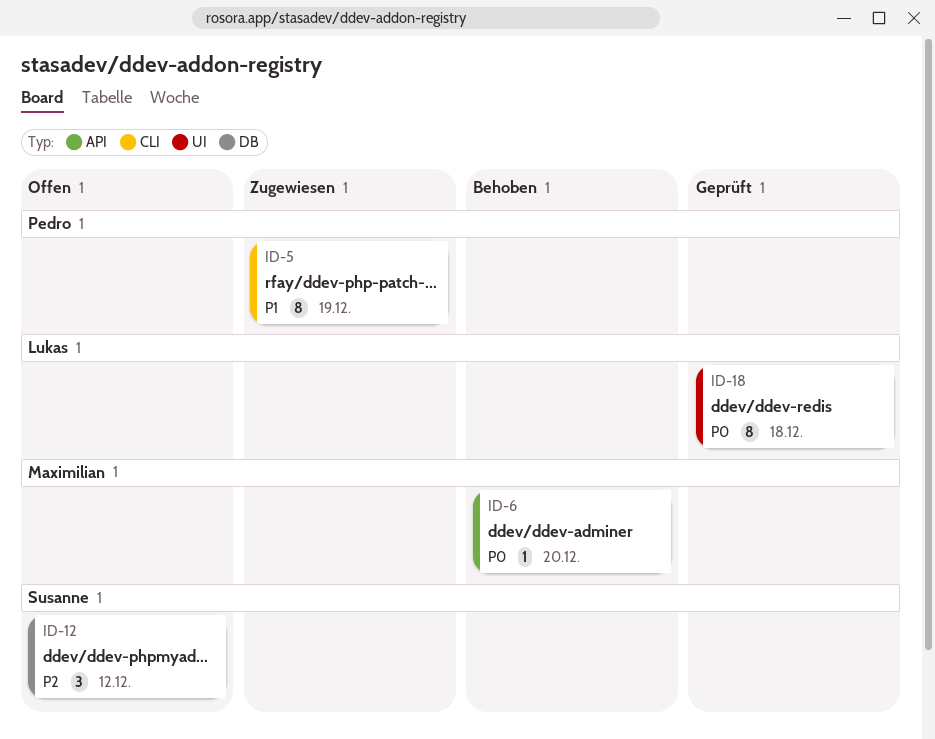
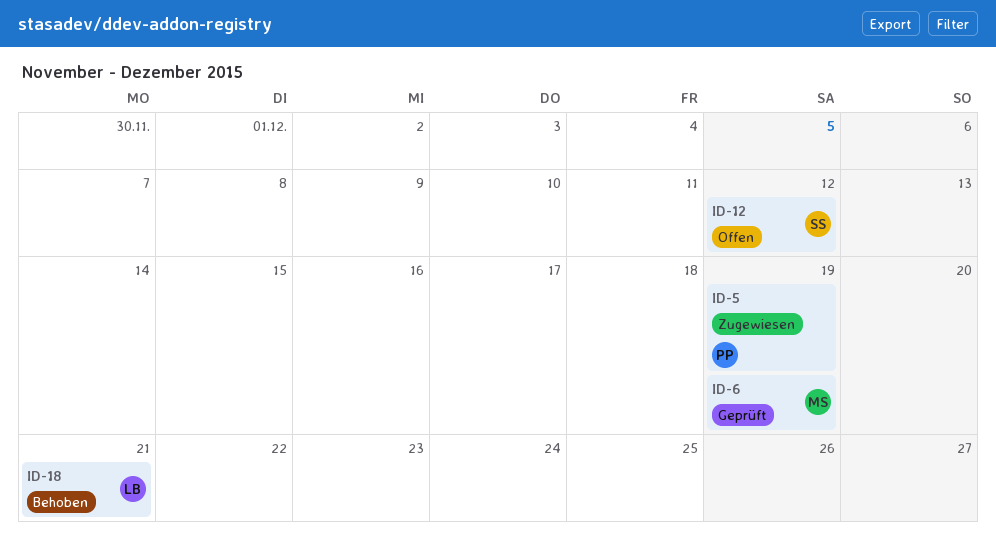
ID-6, status: Behoben -> Geprüft
ID-6, due: Dec 20 -> Dec 19
ID-18, status: Geprüft -> Behoben
ID-18, due: Dec 18 -> Dec 21

